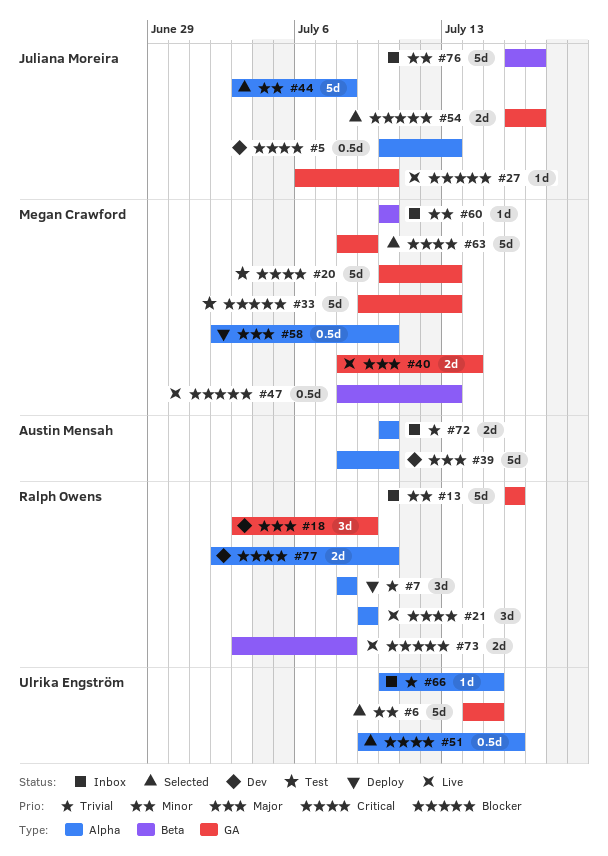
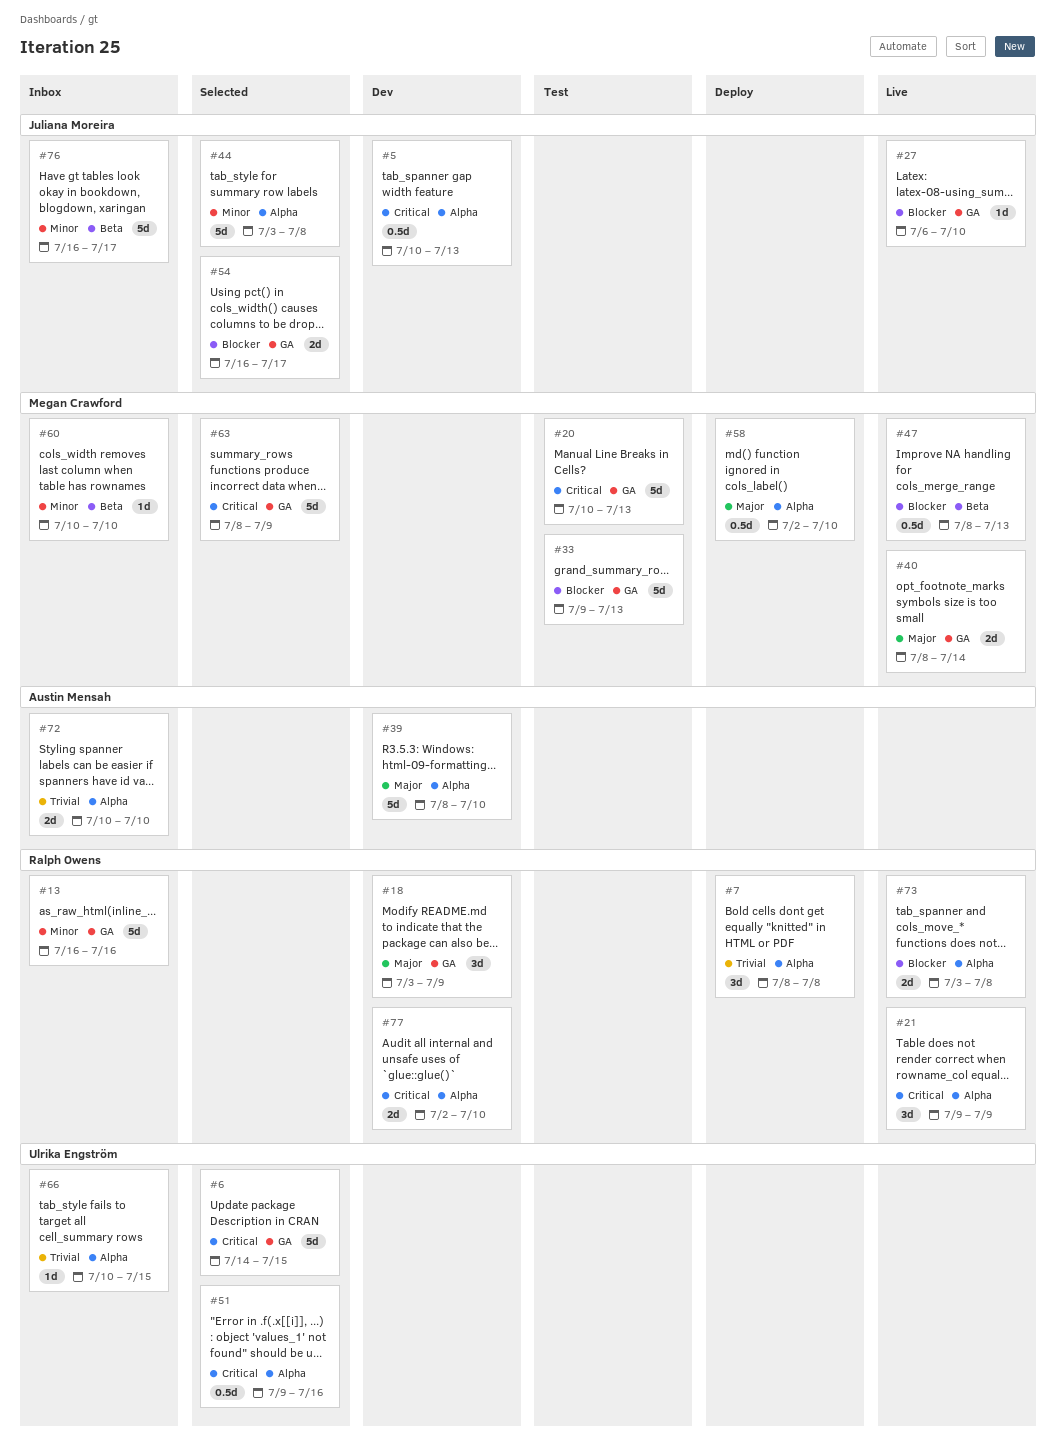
#6, priority: Minor -> Critical
#73, label: Beta -> Alpha

